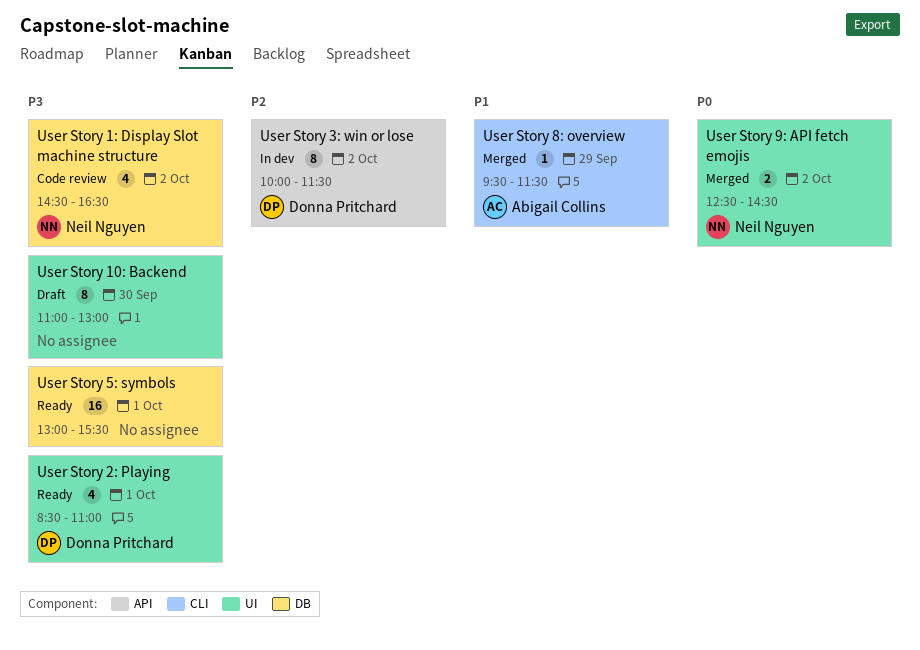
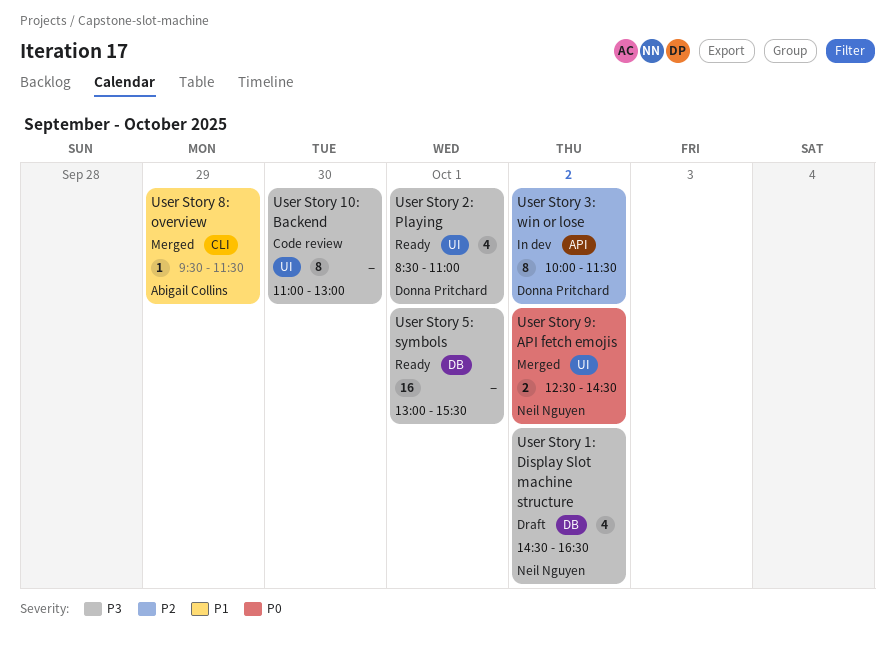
User Story 10: Backend, status: Draft -> Code review
User Story 1: Display Slot machine structure, status: Code review -> Draft

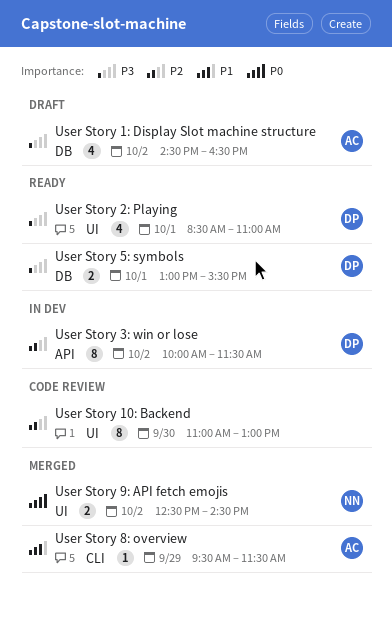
User Story 10: Backend, priority: P3 -> P2
User Story 1: Display Slot machine structure, owner: Neil Nguyen -> Abigail Collins
User Story 5: symbols, owner: none -> Donna Pritchard
User Story 5: symbols, estimate: 16 -> 2

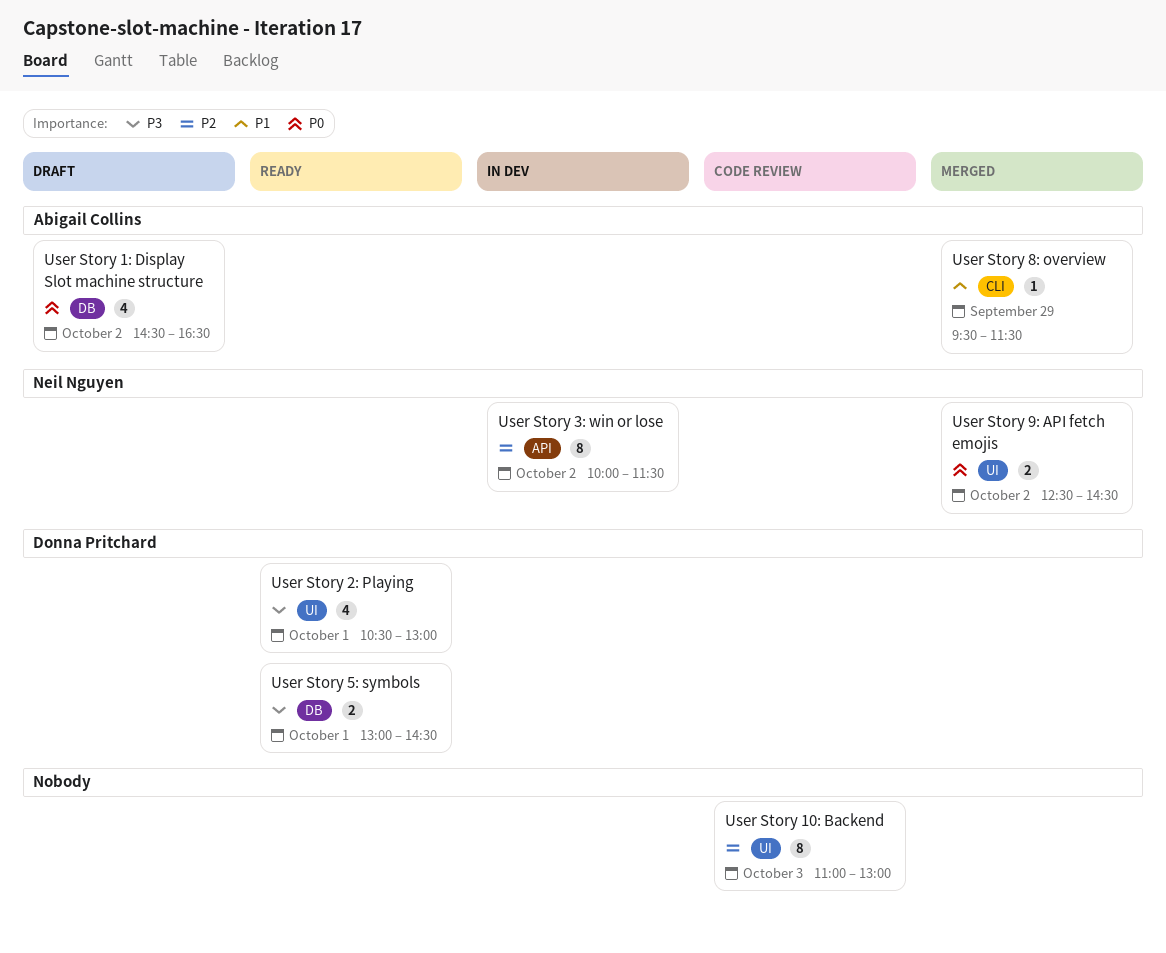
User Story 10: Backend, day: Sep 30 -> Oct 3
User Story 1: Display Slot machine structure, priority: P3 -> P0
User Story 2: Playing, begins: 08:30 -> 10:30
User Story 2: Playing, ends: 11:00 -> 13:00
User Story 3: win or lose, owner: Donna Pritchard -> Neil Nguyen
User Story 5: symbols, ends: 15:30 -> 14:30

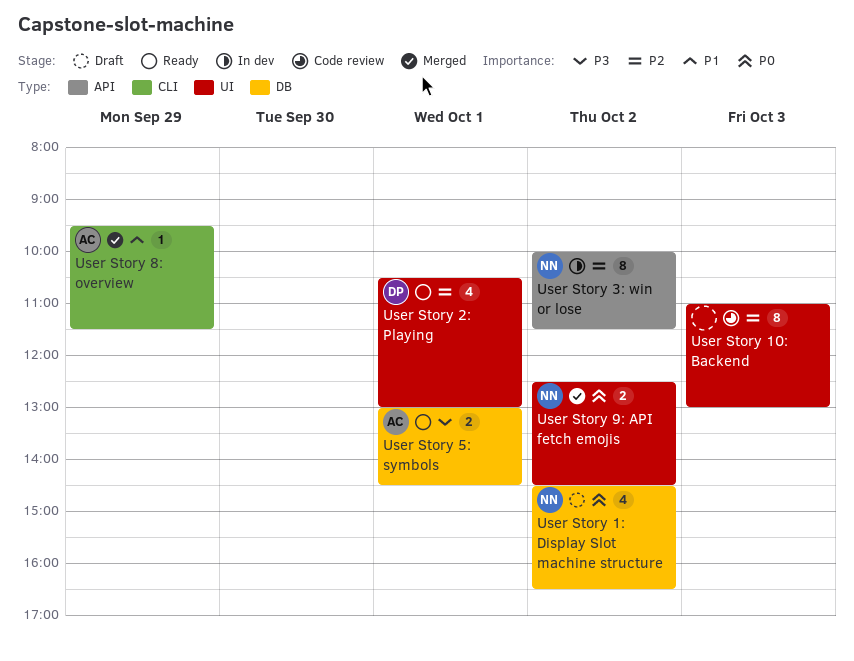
User Story 1: Display Slot machine structure, owner: Abigail Collins -> Neil Nguyen
User Story 2: Playing, priority: P3 -> P2
User Story 5: symbols, owner: Donna Pritchard -> Abigail Collins

